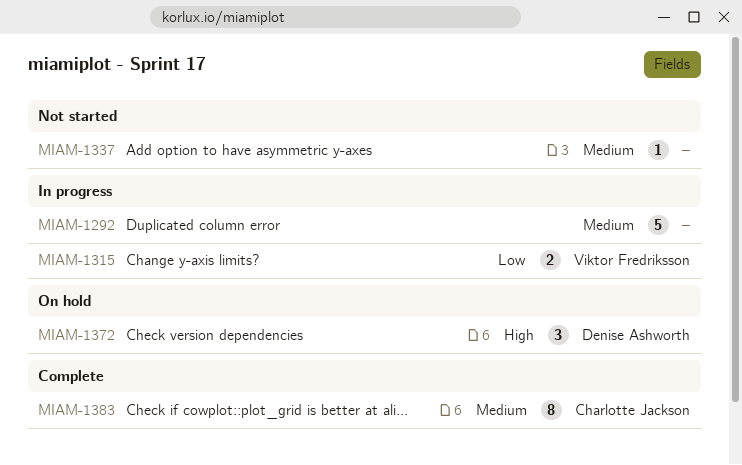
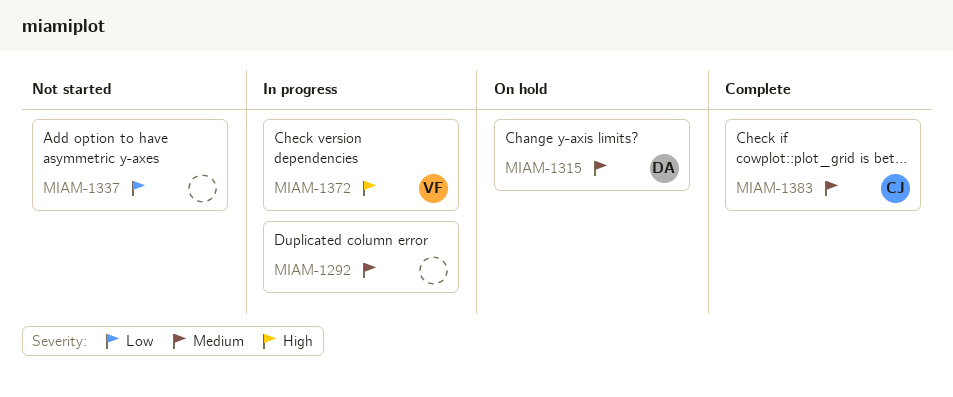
MIAM-1315, status: In progress -> On hold
MIAM-1315, owner: Viktor Fredriksson -> Denise Ashworth
MIAM-1315, priority: Low -> Medium
MIAM-1337, priority: Medium -> Low
MIAM-1372, status: On hold -> In progress
MIAM-1372, owner: Denise Ashworth -> Viktor Fredriksson

